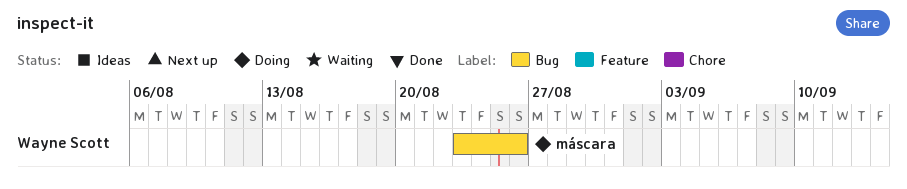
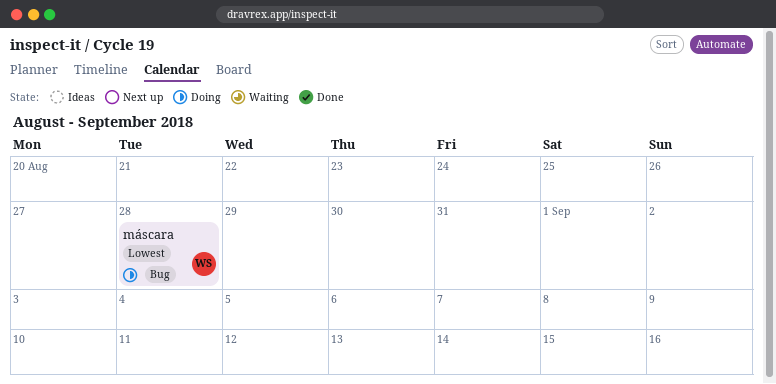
máscara, due: Aug 26 -> Aug 28

